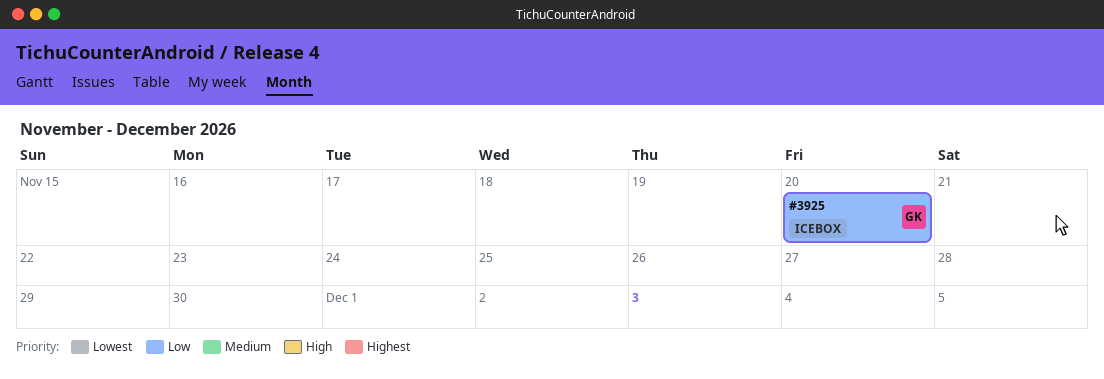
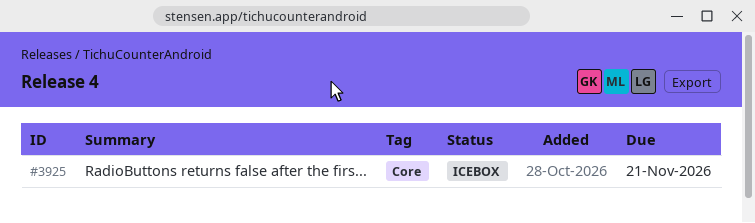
#3925, due: Nov 20 -> Nov 21

